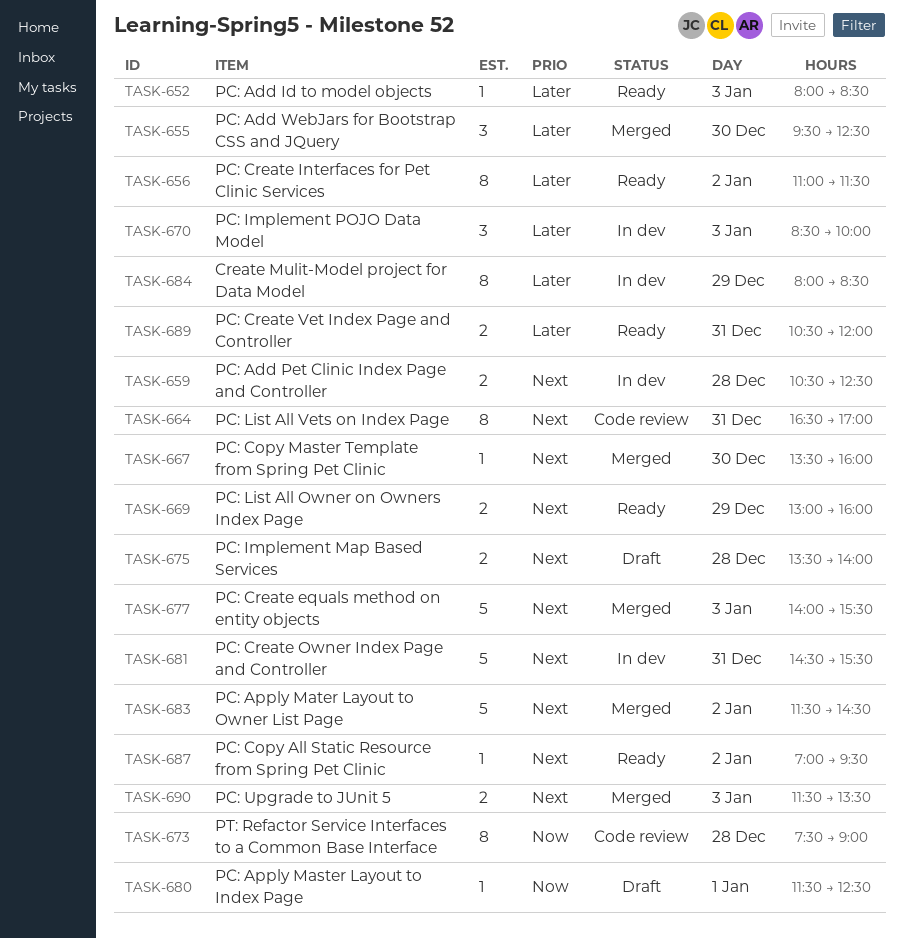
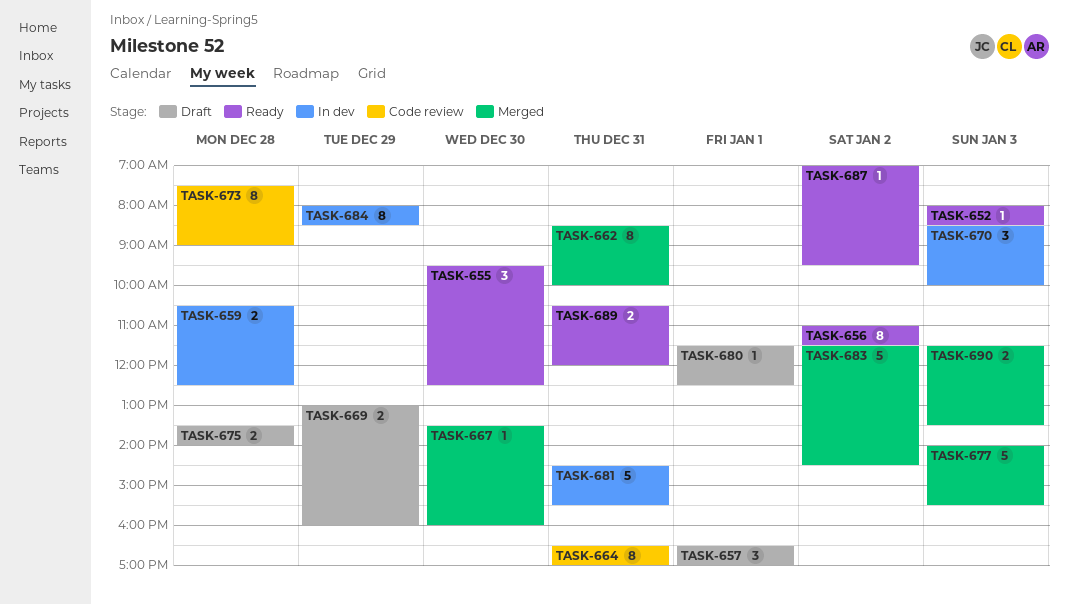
TASK-655, status: Merged -> Ready
TASK-657: none -> present
TASK-662: none -> present
TASK-669, status: Ready -> Draft

